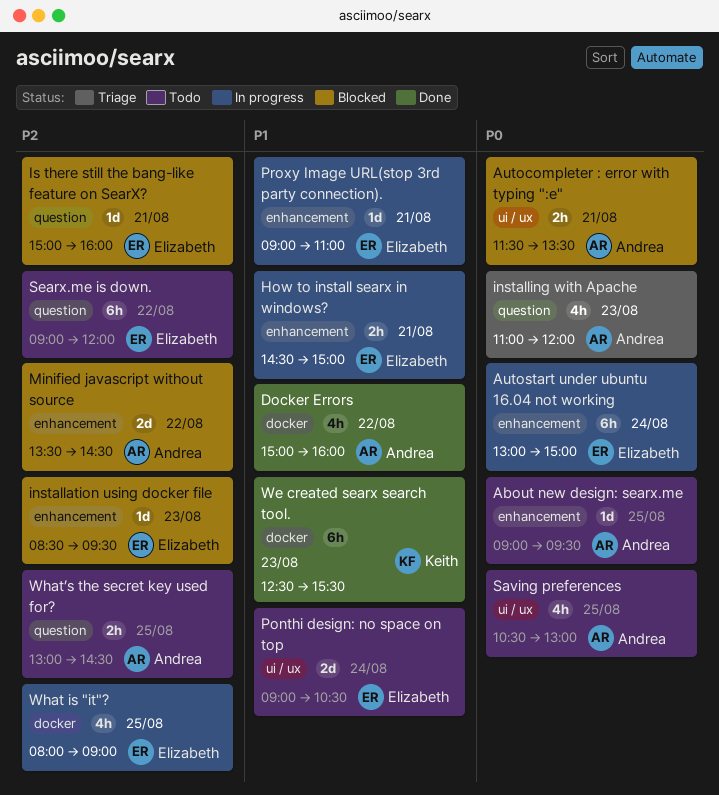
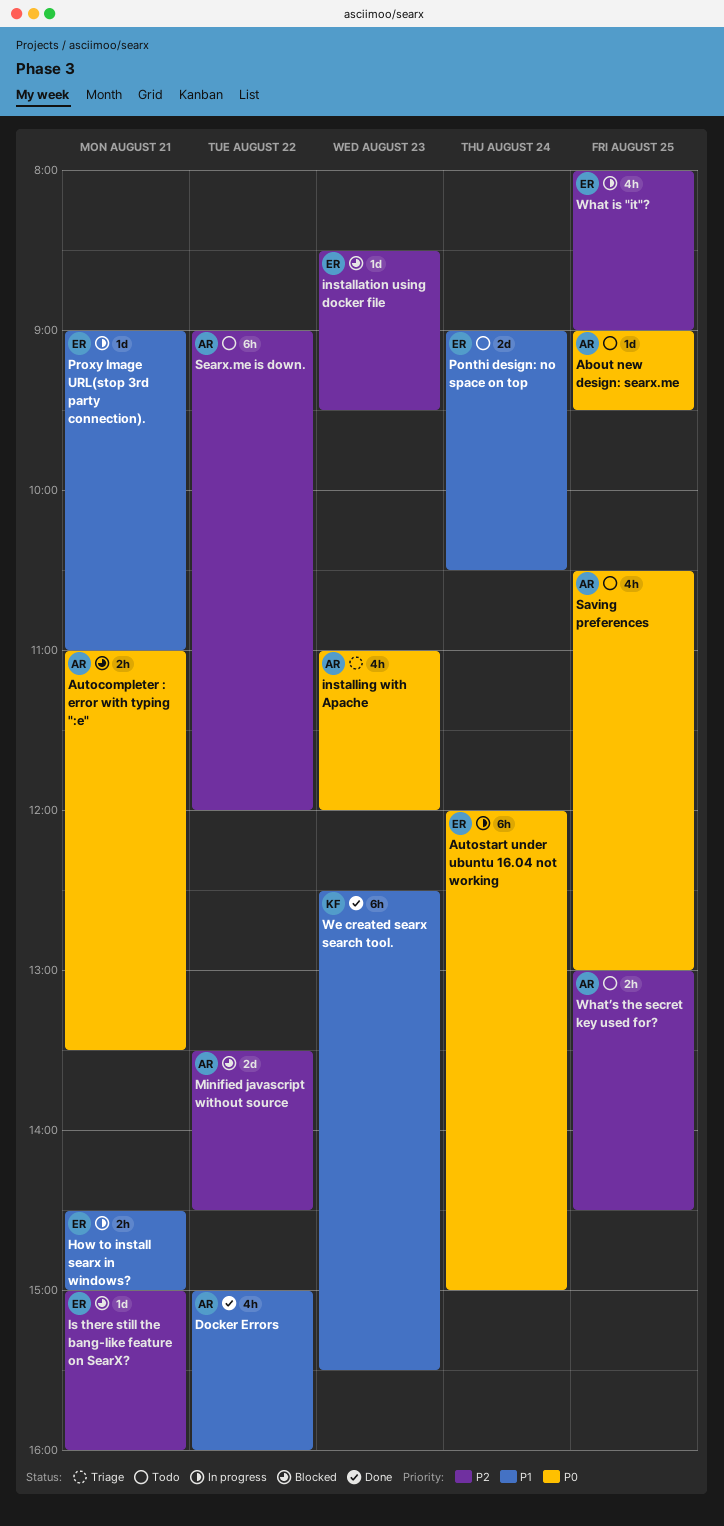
Autocompleter : error with typing ":e", begins: 11:30 -> 11:00
Autostart under ubuntu 16.04 not working, begins: 13:00 -> 12:00
Searx.me is down., owner: Elizabeth -> Andrea

